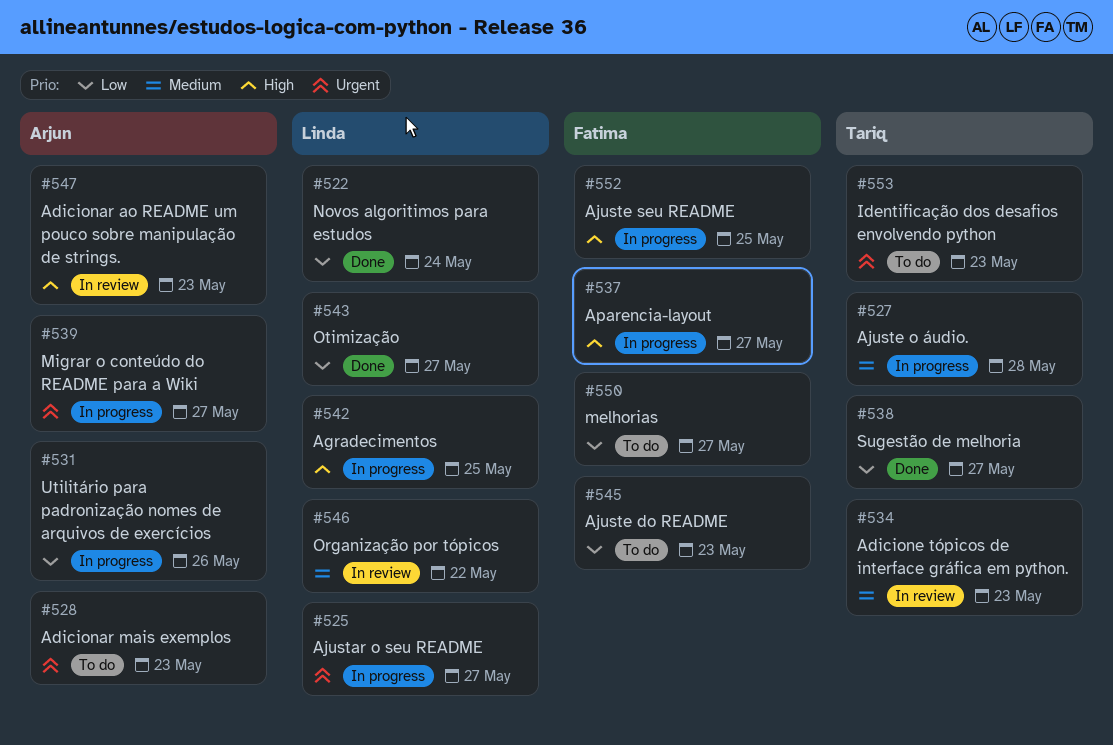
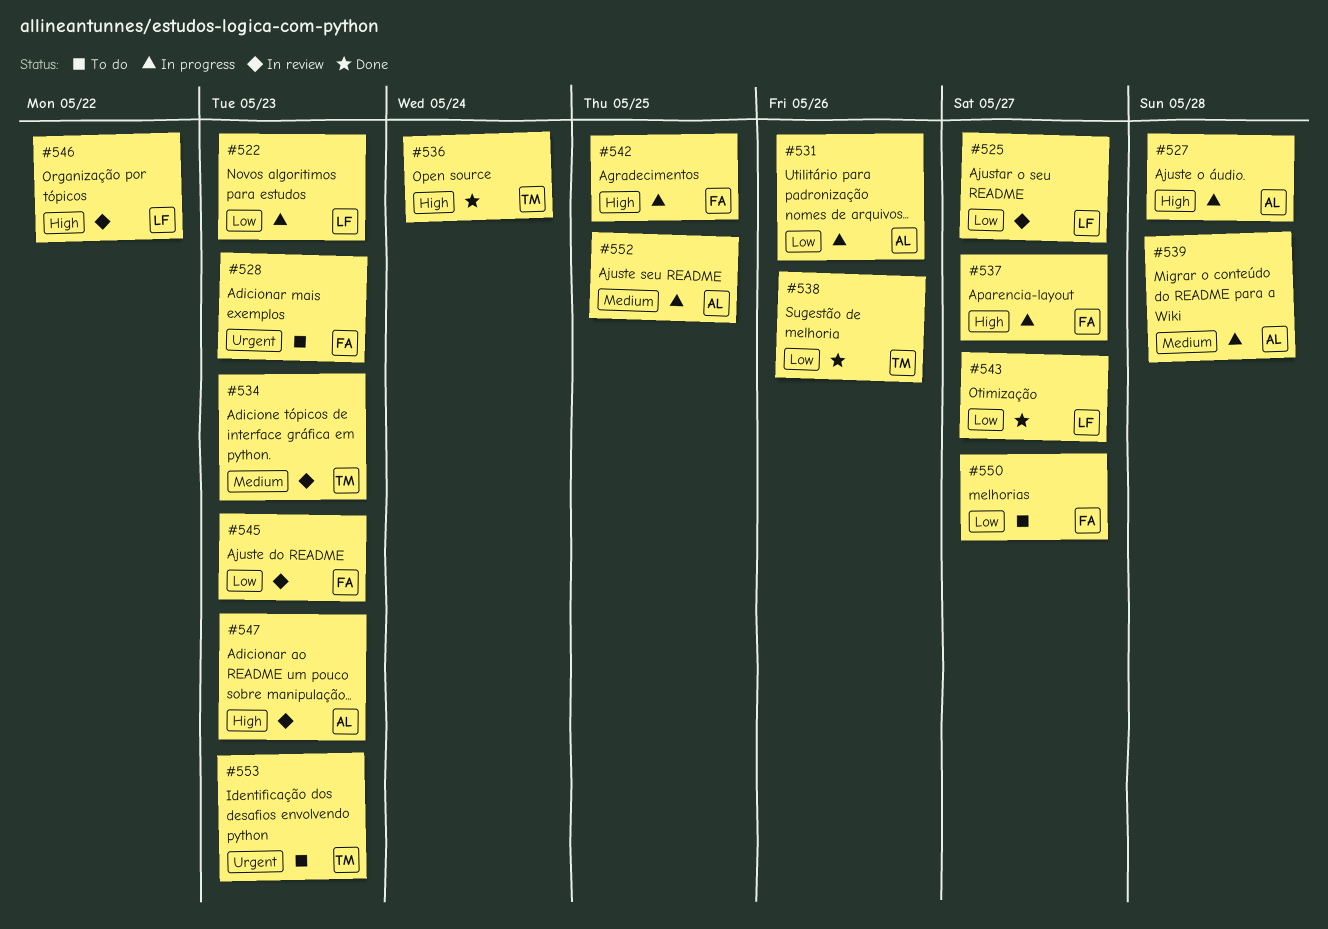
#522, status: Done -> In progress
#522, due: May 24 -> May 23
#525, status: In progress -> In review
#525, priority: Urgent -> Low
#527, owner: Tariq -> Arjun
#527, priority: Medium -> High
#528, owner: Arjun -> Fatima
#536: none -> present
#538, due: May 27 -> May 26
#539, priority: Urgent -> Medium
#539, due: May 27 -> May 28
#542, owner: Linda -> Fatima
#545, status: To do -> In review
#546, priority: Medium -> High
#552, owner: Fatima -> Arjun
#552, priority: High -> Medium

